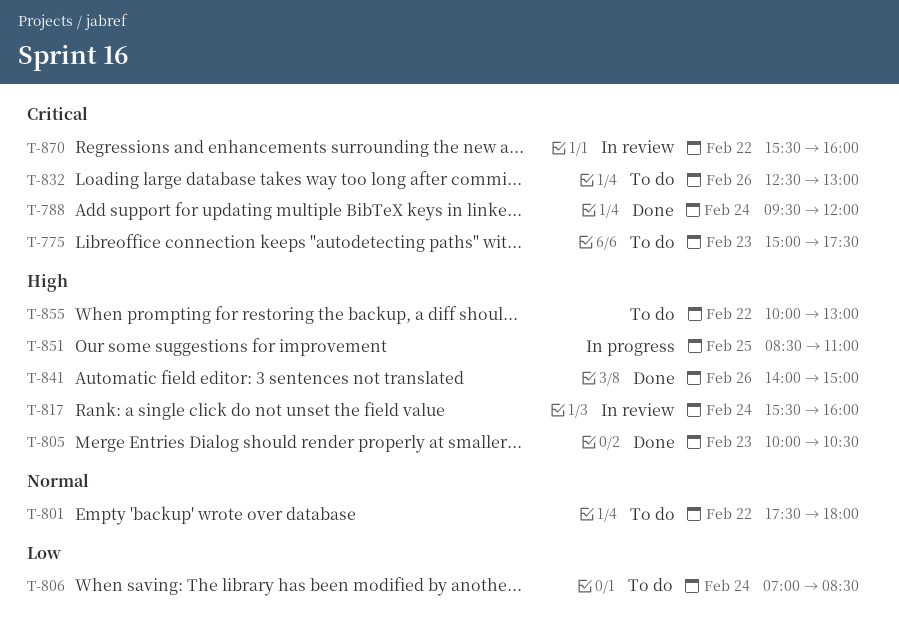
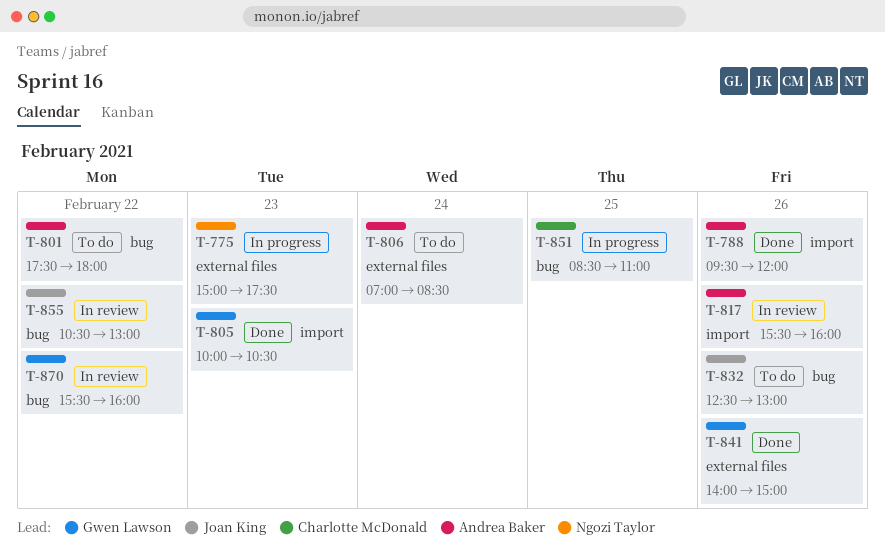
T-775, status: To do -> In progress
T-788, day: Feb 24 -> Feb 26
T-817, day: Feb 24 -> Feb 26
T-855, status: To do -> In review
T-855, begins: 10:00 -> 10:30

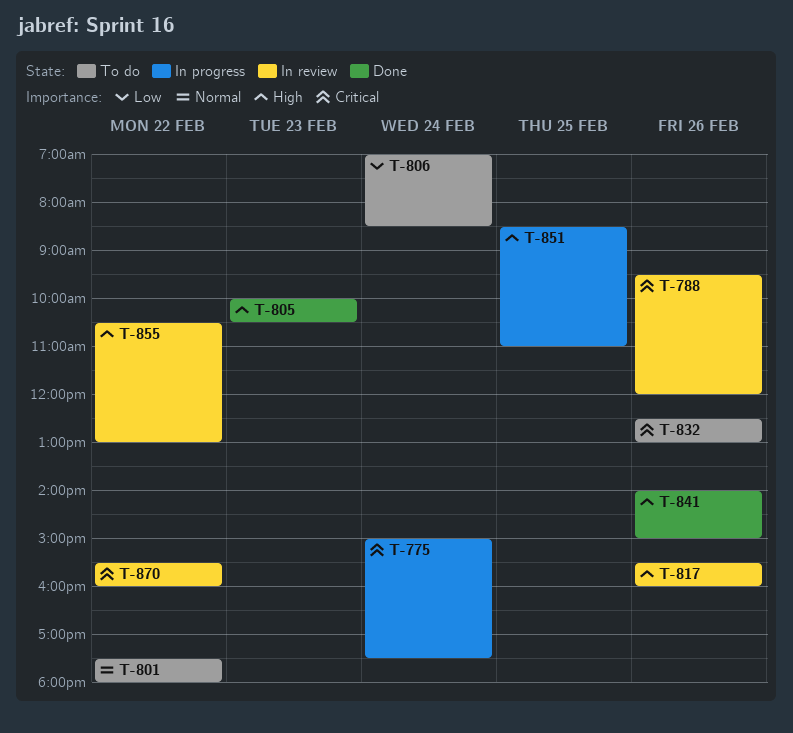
T-775, day: Feb 23 -> Feb 24
T-788, status: Done -> In review

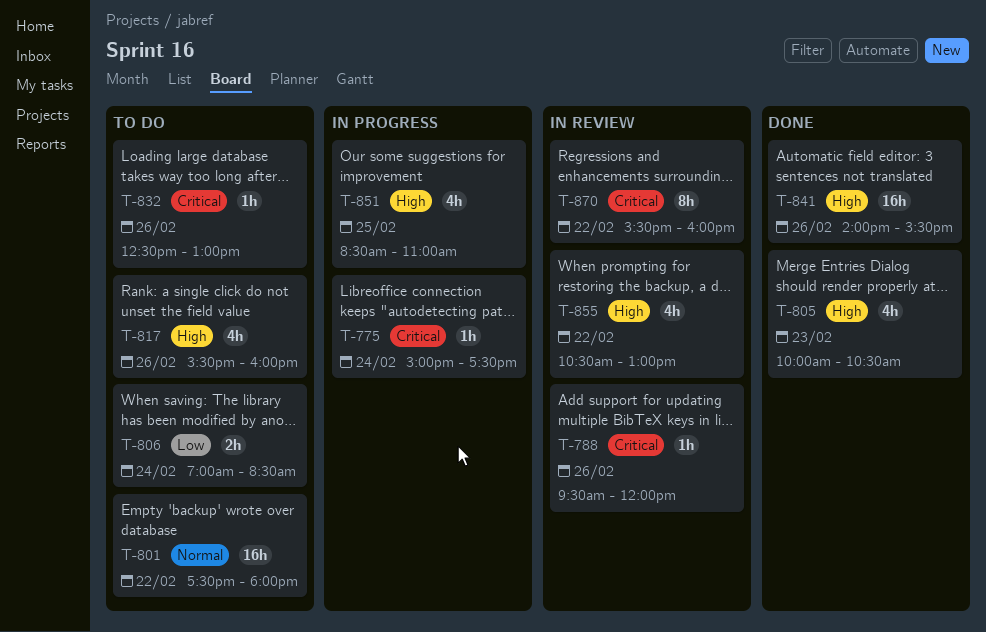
T-817, status: In review -> To do
T-841, ends: 15:00 -> 15:30

